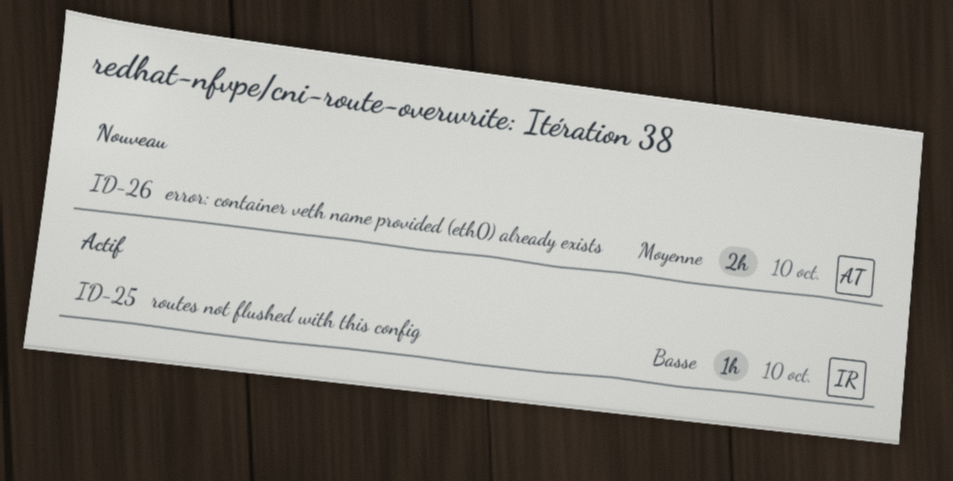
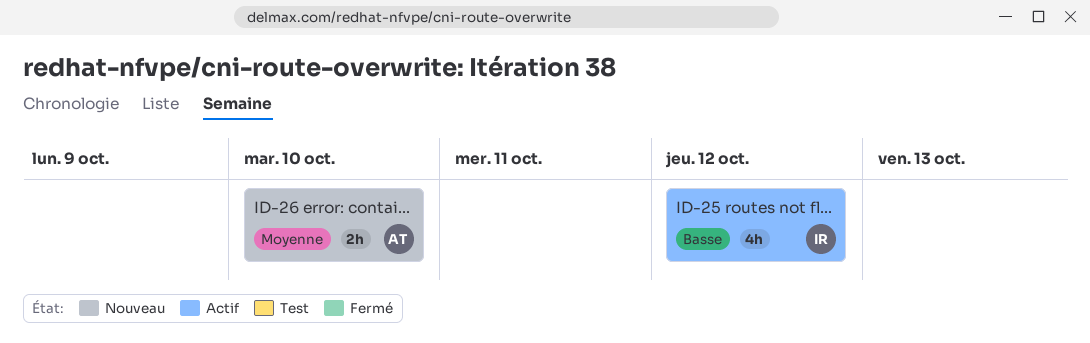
ID-25, estimate: 1h -> 4h
ID-25, due: Oct 10 -> Oct 12

